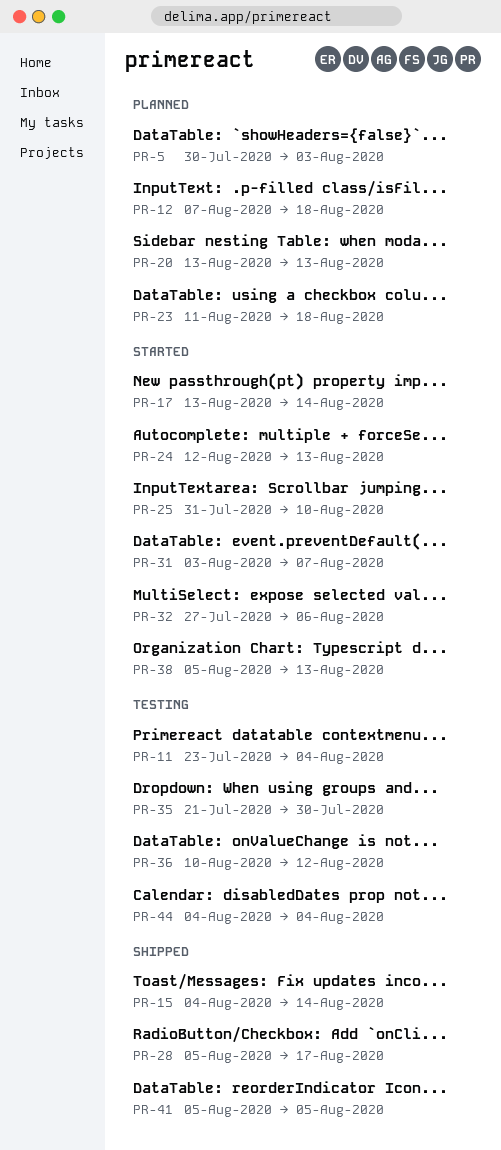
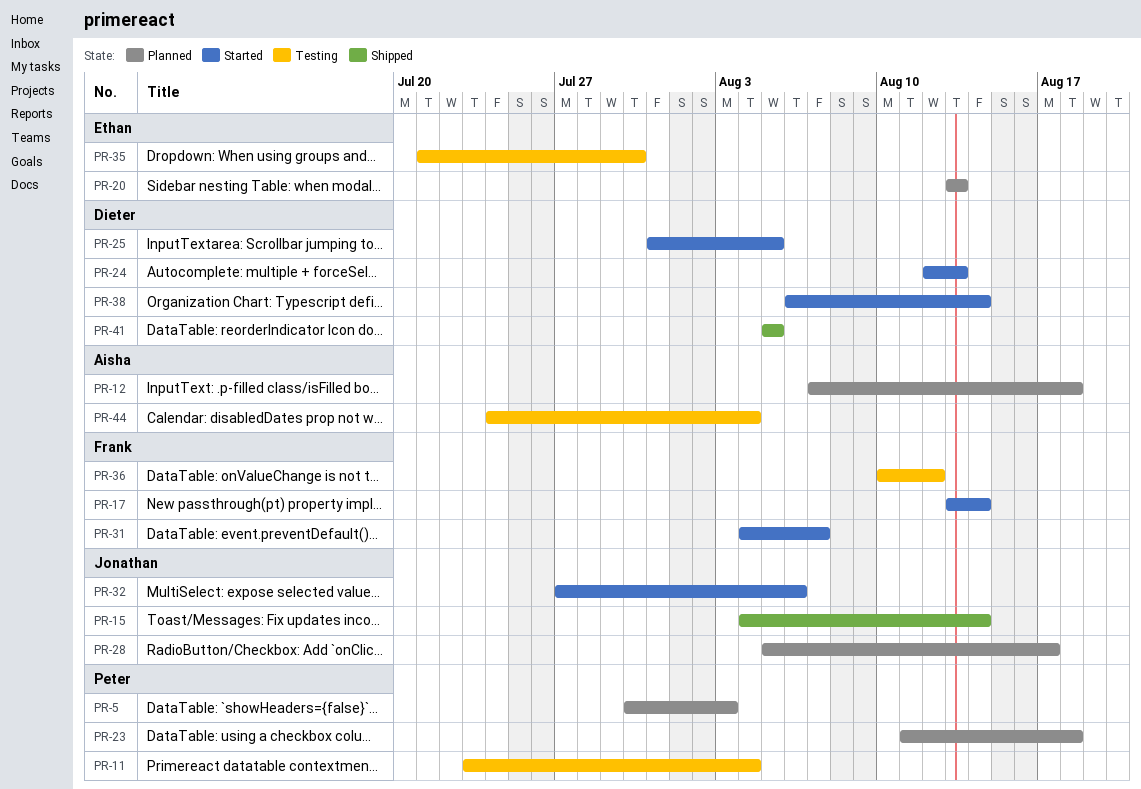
PR-25, due: Aug 10 -> Aug 5
PR-28, status: Shipped -> Planned
PR-31, start: Aug 3 -> Aug 4
PR-38, start: Aug 5 -> Aug 6
PR-38, due: Aug 13 -> Aug 14
PR-44, start: Aug 4 -> Jul 24

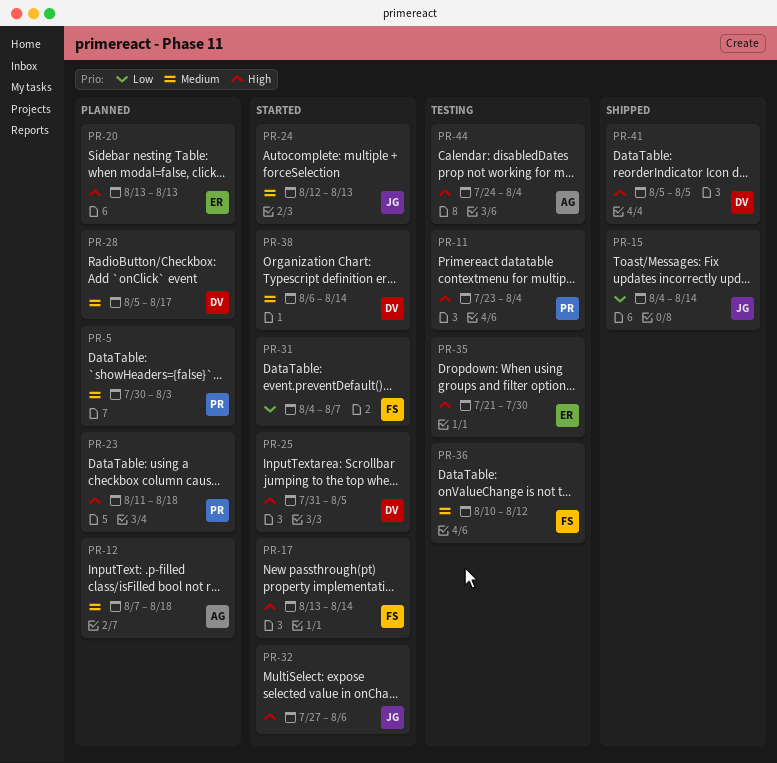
PR-24, owner: Dieter -> Jonathan
PR-28, owner: Jonathan -> Dieter

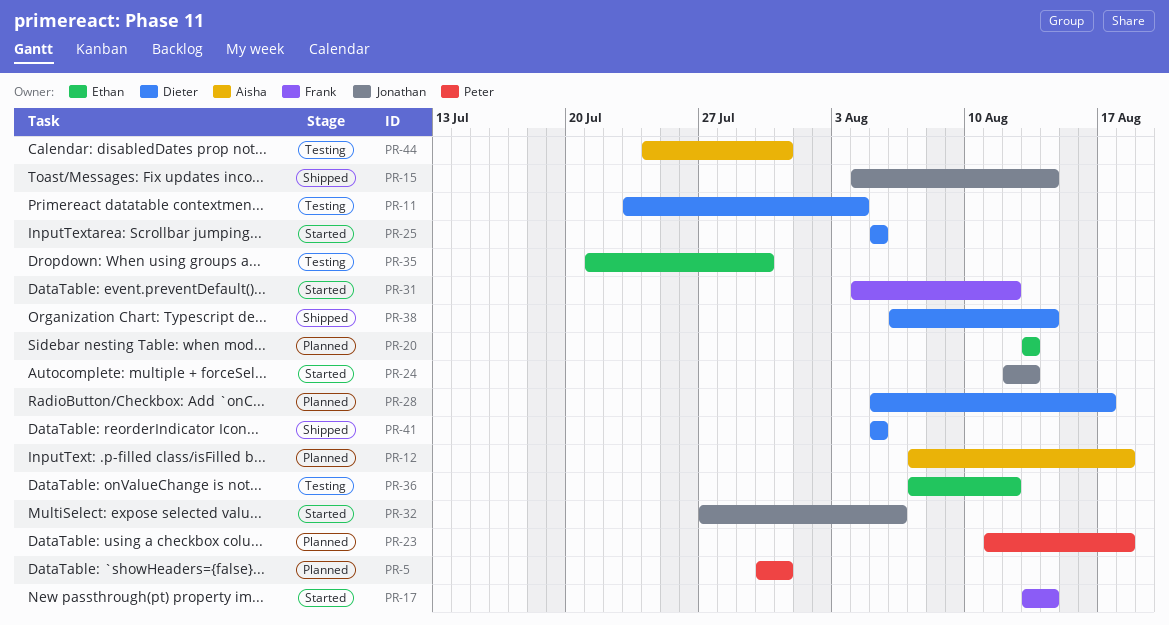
PR-5, due: Aug 3 -> Jul 31
PR-11, owner: Peter -> Dieter
PR-25, start: Jul 31 -> Aug 5
PR-31, due: Aug 7 -> Aug 12
PR-36, owner: Frank -> Ethan
PR-36, start: Aug 10 -> Aug 7
PR-38, status: Started -> Shipped
PR-44, due: Aug 4 -> Jul 31

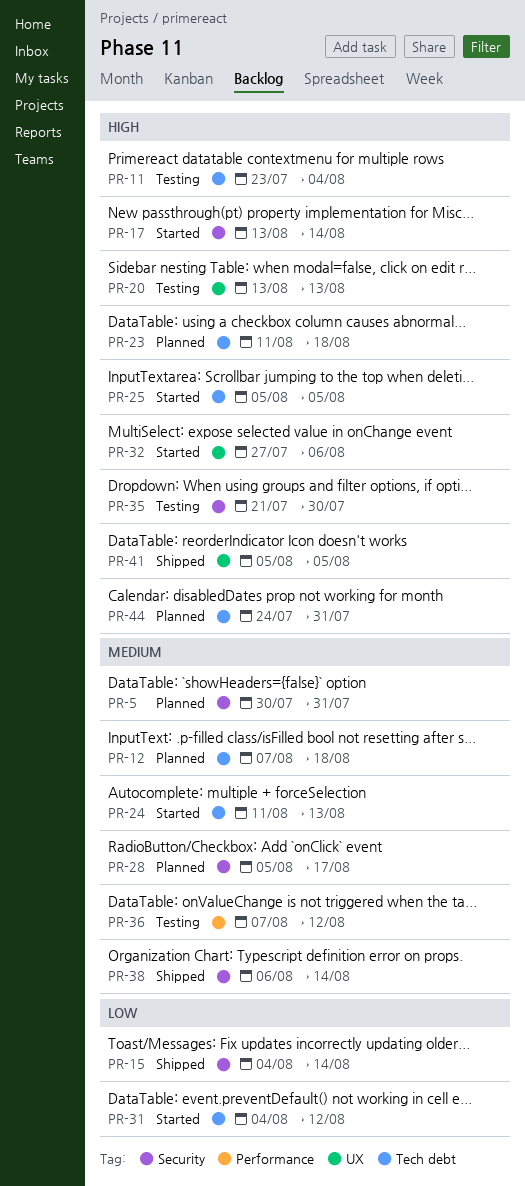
PR-20, status: Planned -> Testing
PR-24, start: Aug 12 -> Aug 11
PR-44, status: Testing -> Planned

